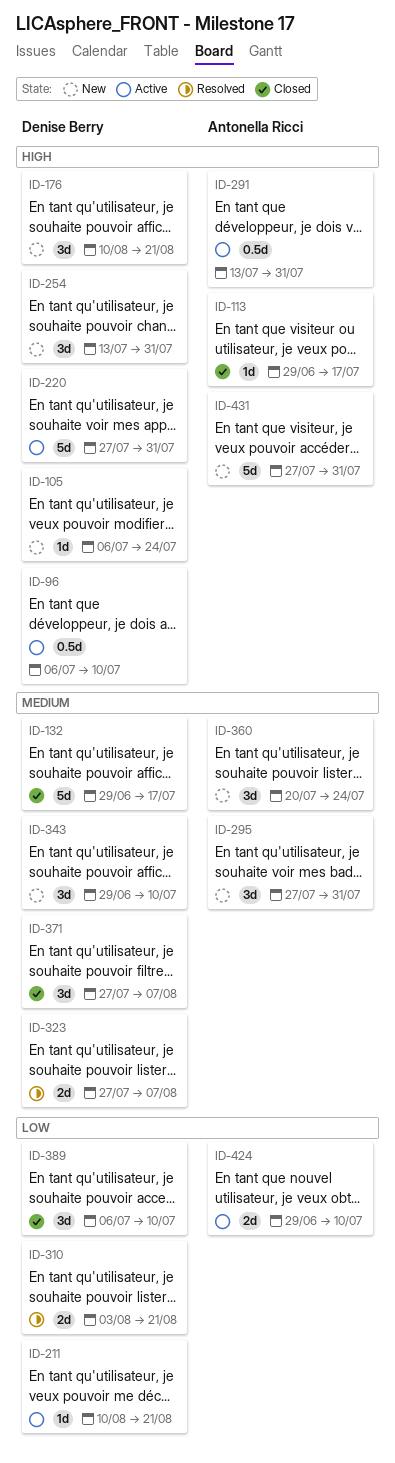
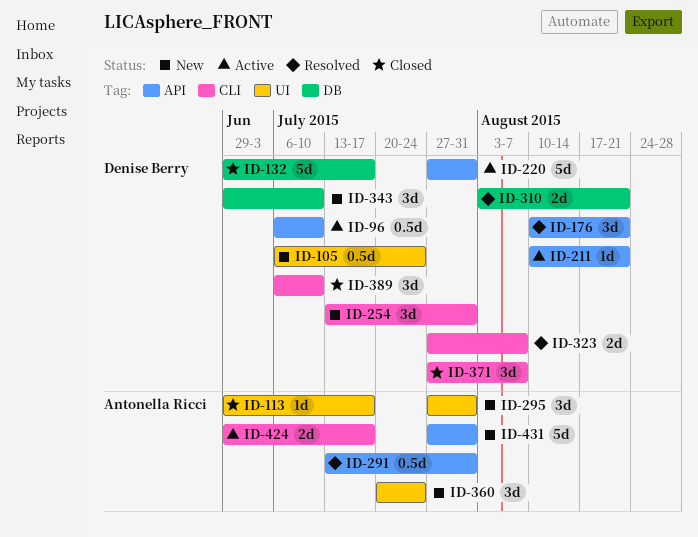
ID-105, estimate: 1d -> 0.5d
ID-176, status: New -> Resolved
ID-291, status: Active -> Resolved
ID-424, due: Jul 10 -> Jul 17

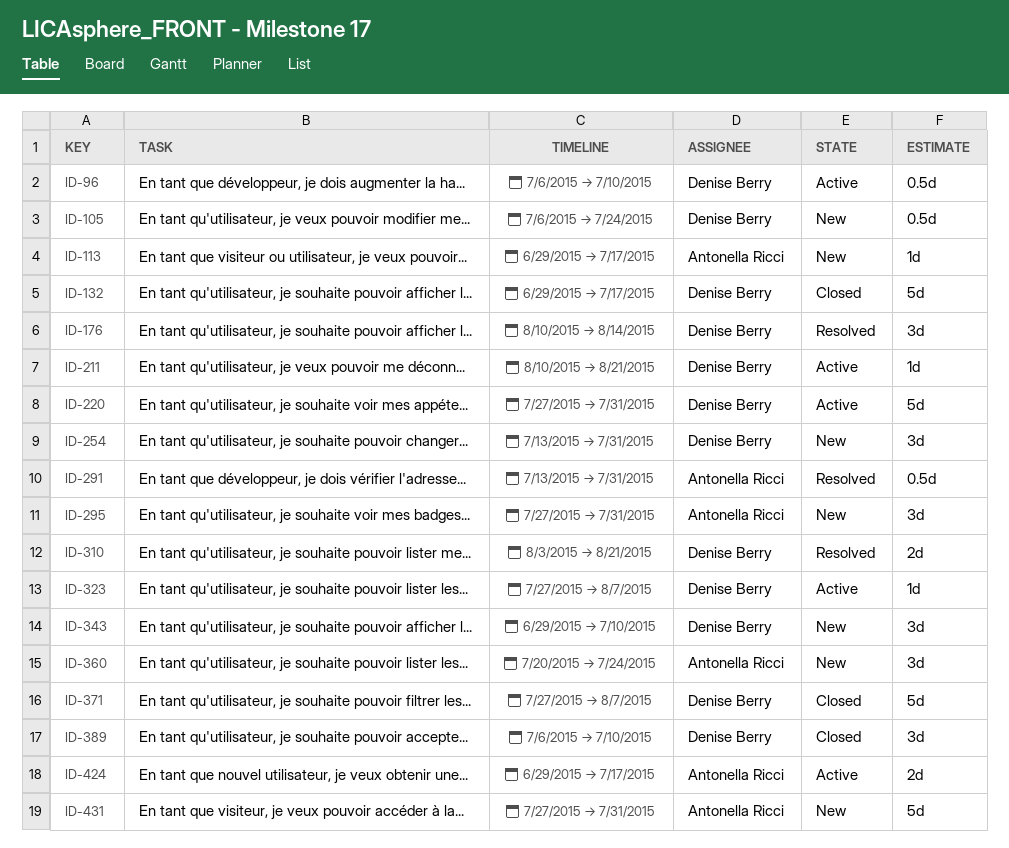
ID-113, status: Closed -> New
ID-176, due: Aug 21 -> Aug 14
ID-323, status: Resolved -> Active
ID-323, estimate: 2d -> 1d
ID-371, estimate: 3d -> 5d

